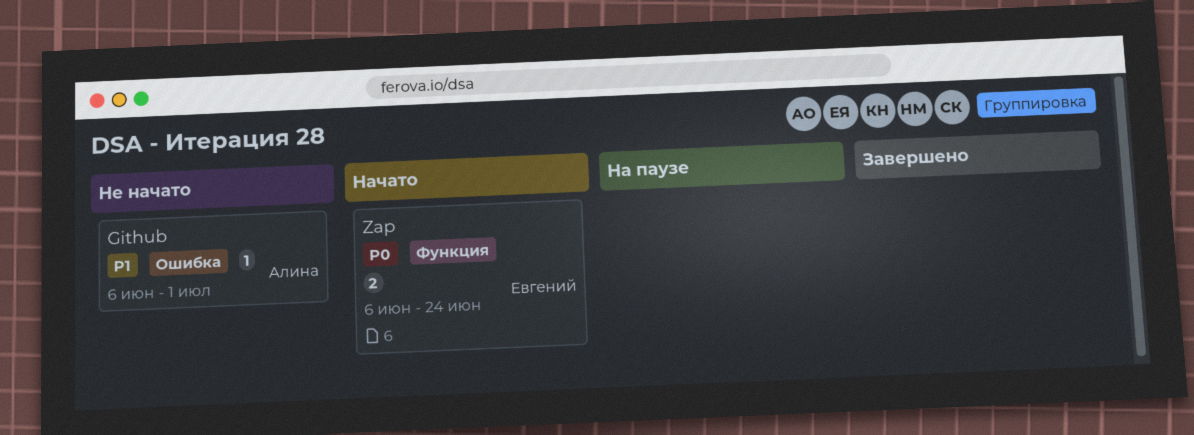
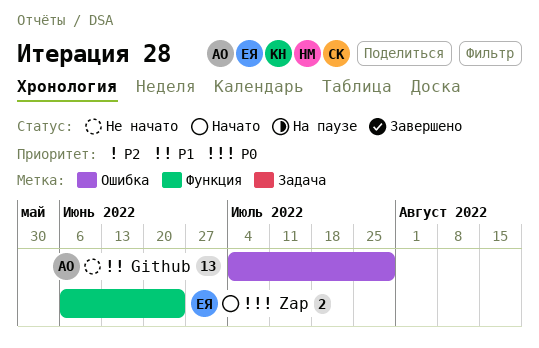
Github, estimate: 1 -> 13
Github, start: Jun 6 -> Jul 4
Github, due: Jul 1 -> Jul 29

